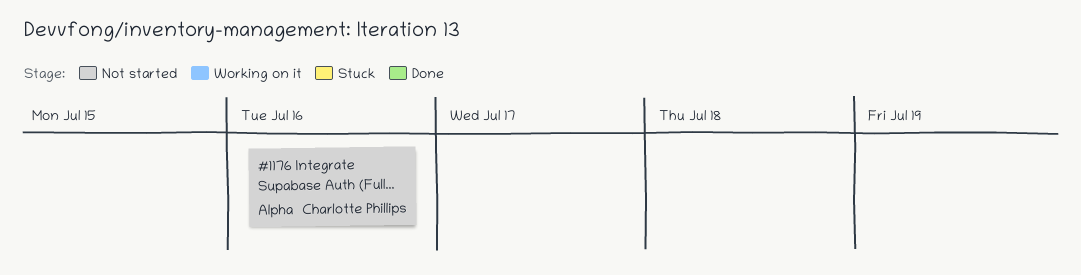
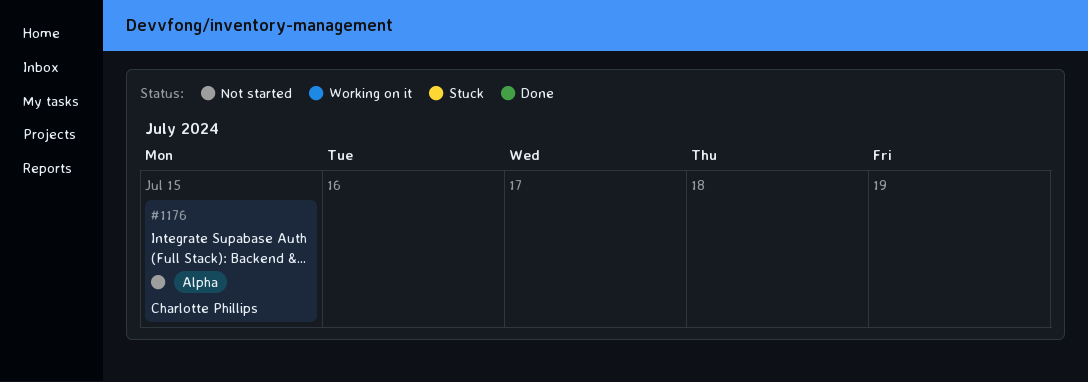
#1176, due: Jul 16 -> Jul 15

